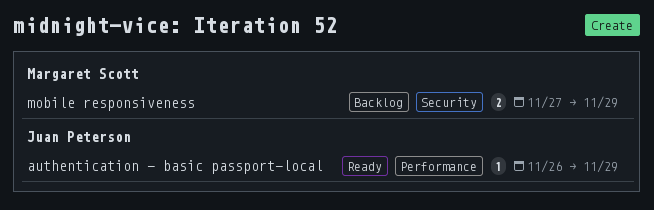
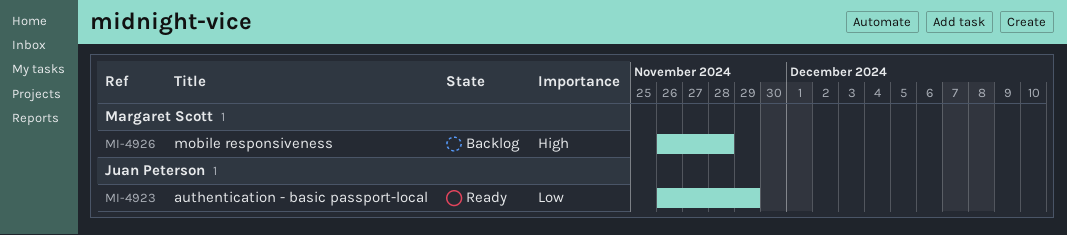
mobile responsiveness, start: Nov 27 -> Nov 26
mobile responsiveness, due: Nov 29 -> Nov 28

